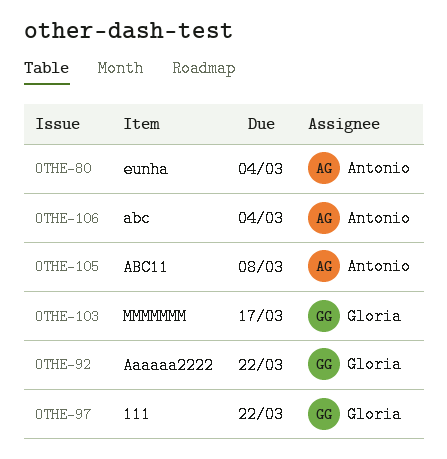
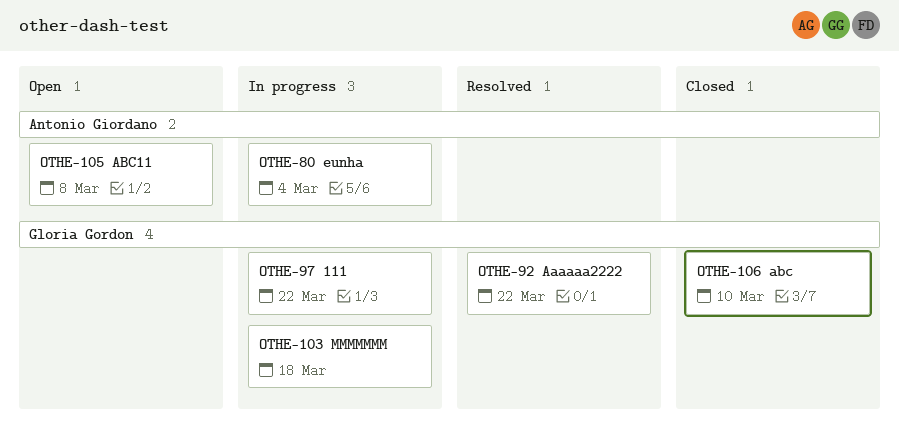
OTHE-103, due: Mar 17 -> Mar 18
OTHE-106, owner: Antonio Giordano -> Gloria Gordon
OTHE-106, due: Mar 4 -> Mar 10

